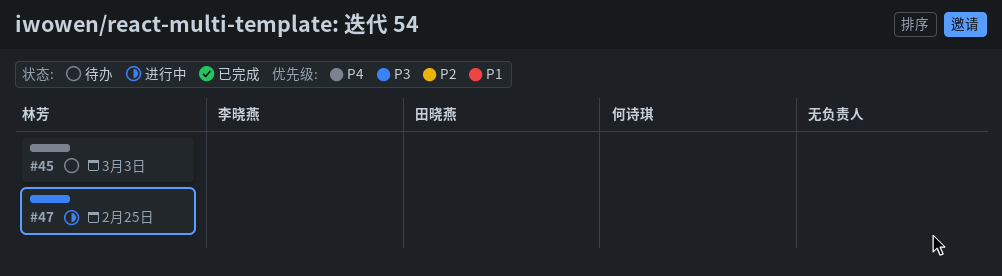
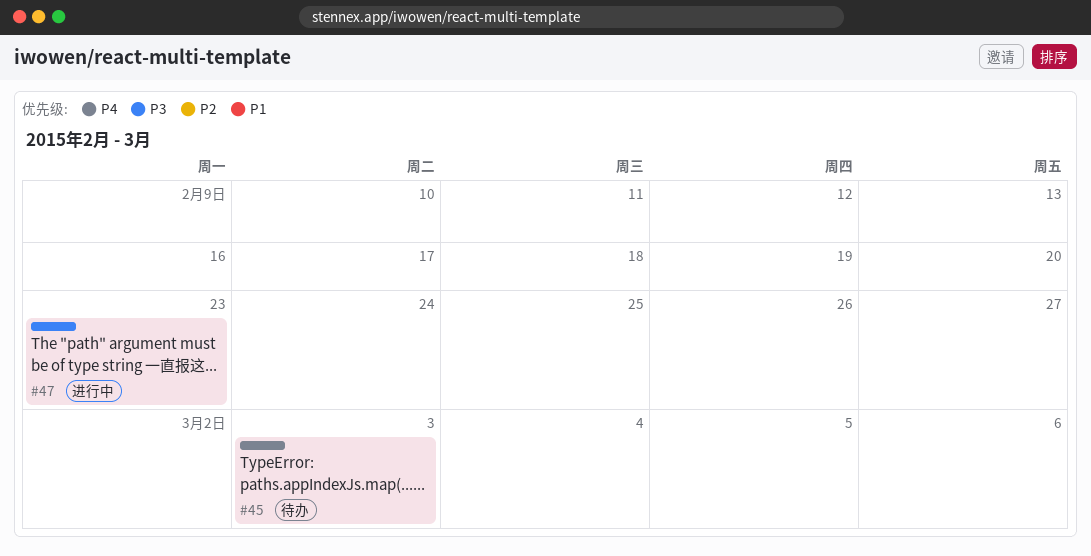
#47, due: Feb 25 -> Feb 23

